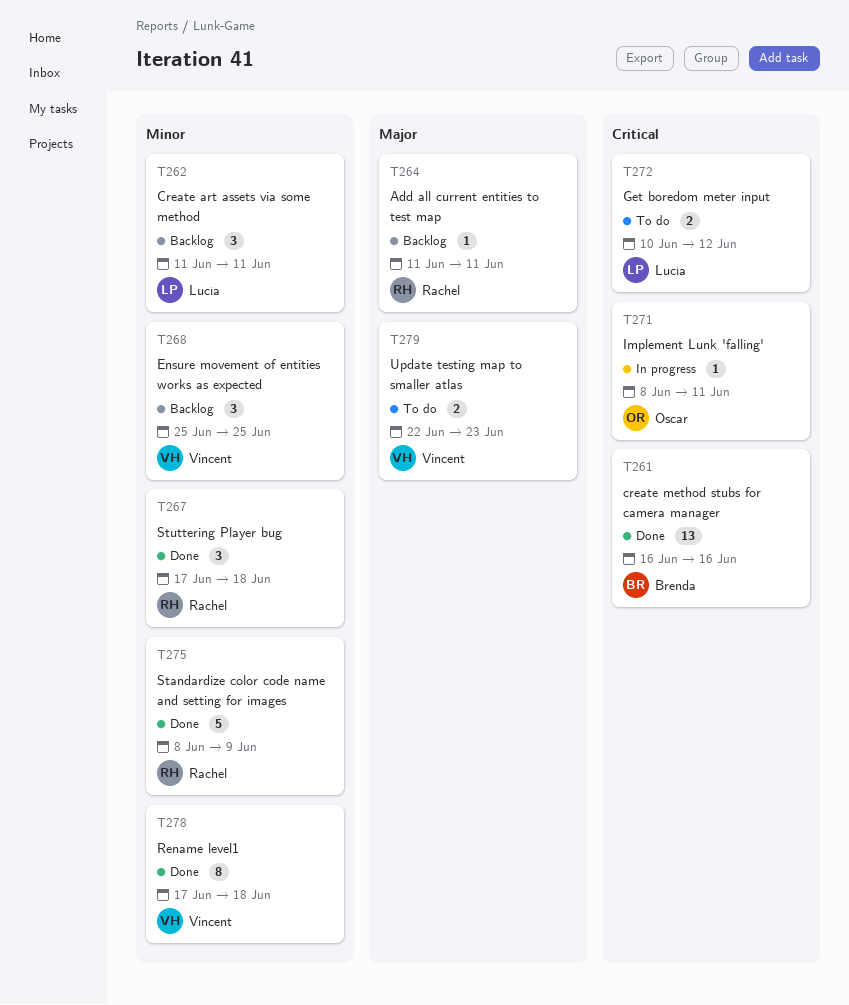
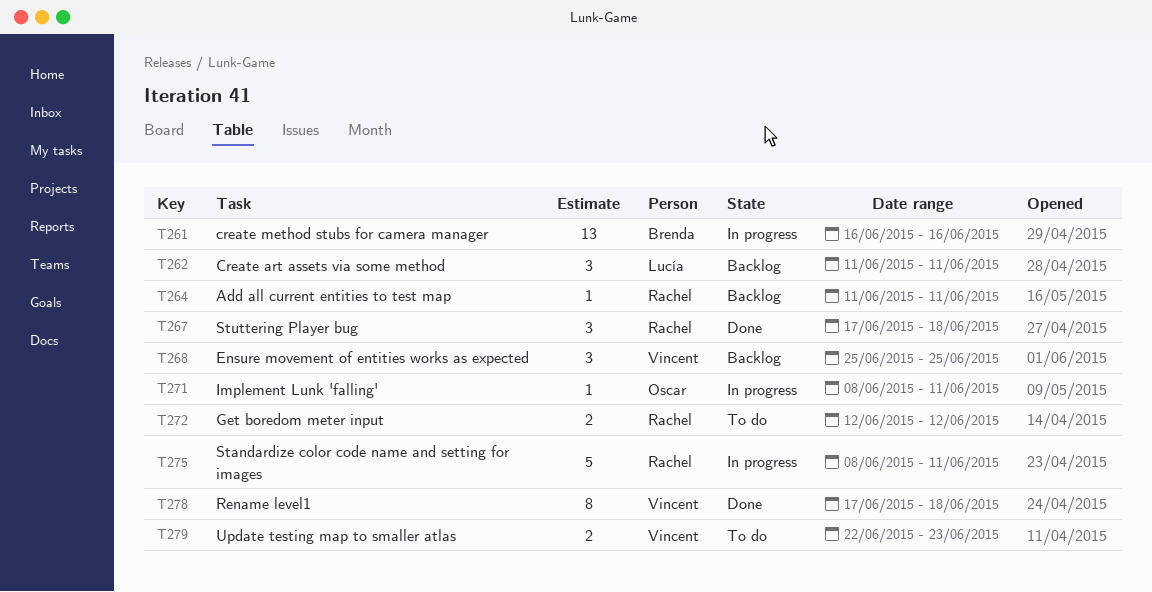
T261, status: Done -> In progress
T272, owner: Lucía -> Rachel
T272, start: Jun 10 -> Jun 12
T275, status: Done -> In progress
T275, due: Jun 9 -> Jun 11

